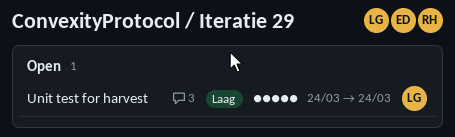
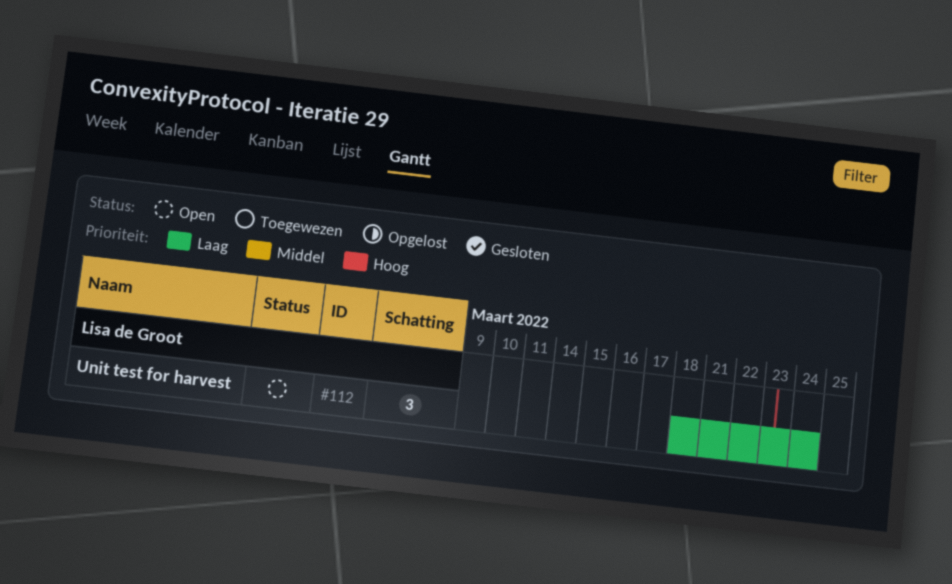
Unit test for harvest, estimate: 5 -> 3
Unit test for harvest, start: Mar 24 -> Mar 18

